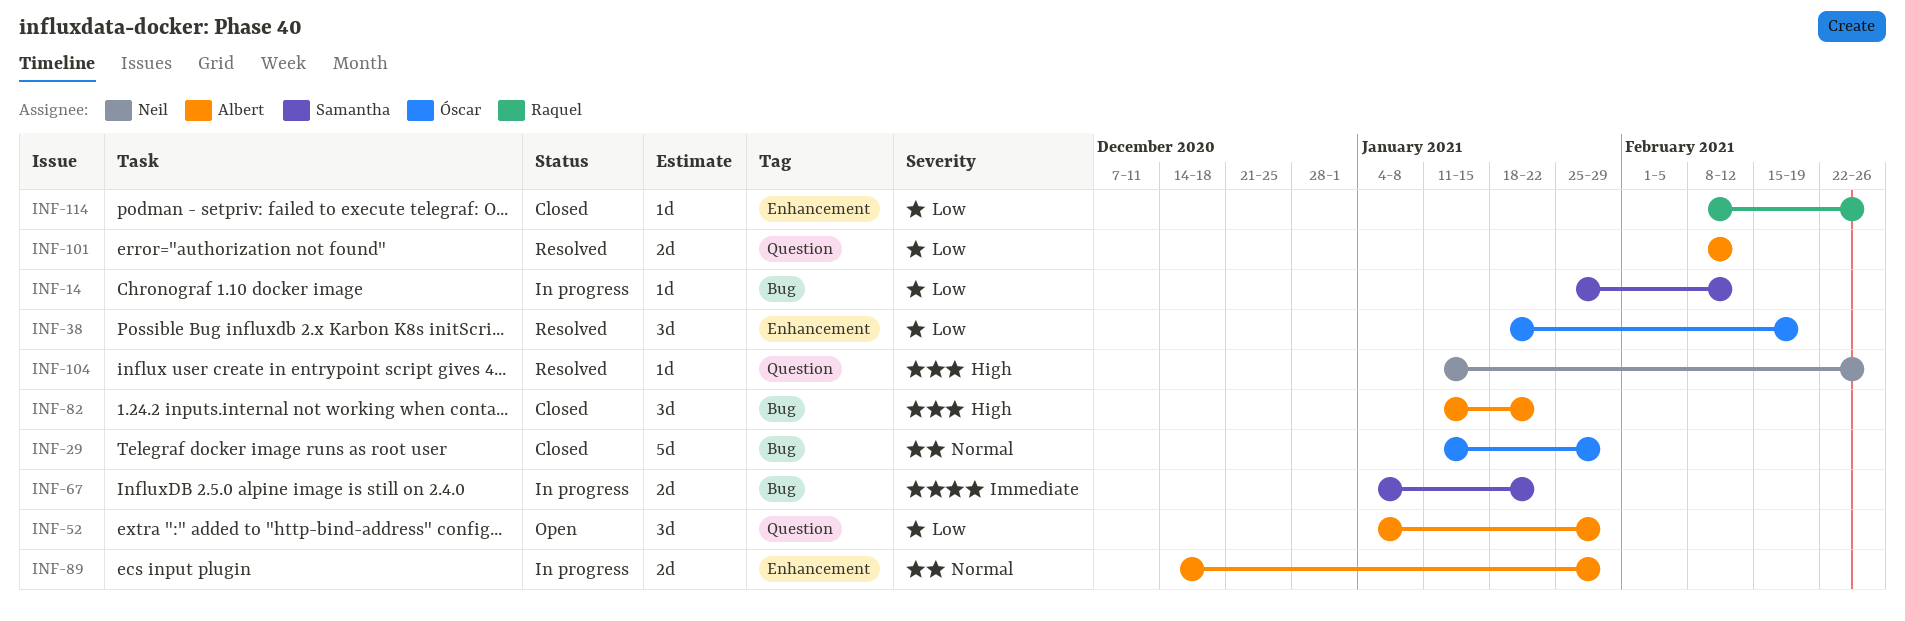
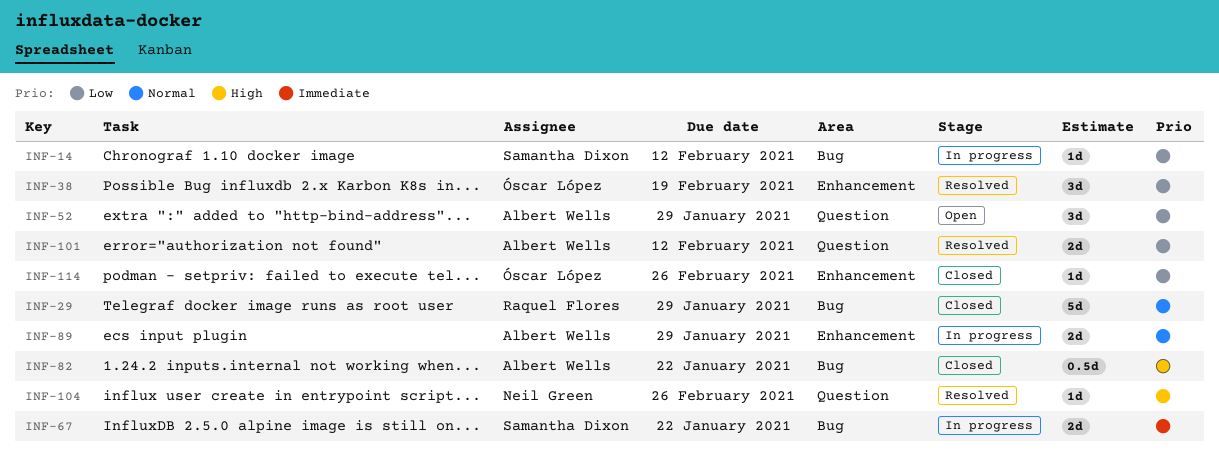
INF-29, owner: Óscar López -> Raquel Flores
INF-82, estimate: 3d -> 0.5d
INF-114, owner: Raquel Flores -> Óscar López

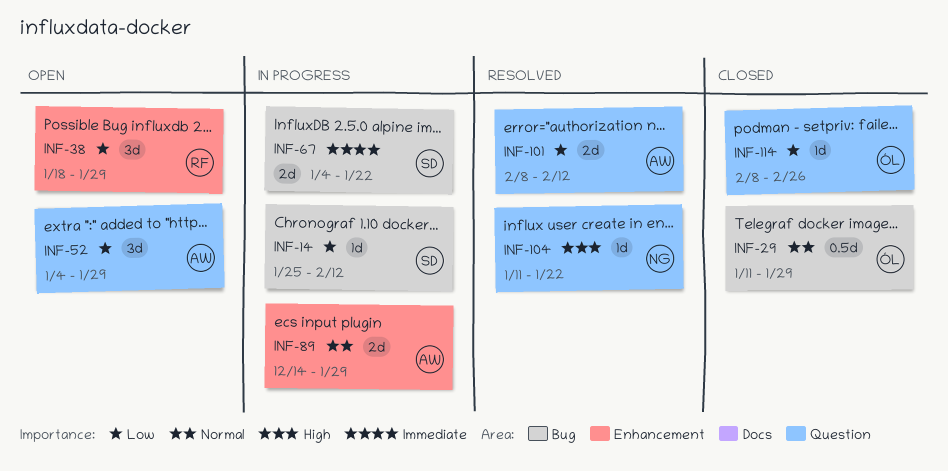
INF-29, owner: Raquel Flores -> Óscar López
INF-29, estimate: 5d -> 0.5d
INF-38, status: Resolved -> Open
INF-38, owner: Óscar López -> Raquel Flores
INF-38, due: Feb 19 -> Jan 29
INF-82: present -> none
INF-104, due: Feb 26 -> Jan 22
INF-114, label: Enhancement -> Question

